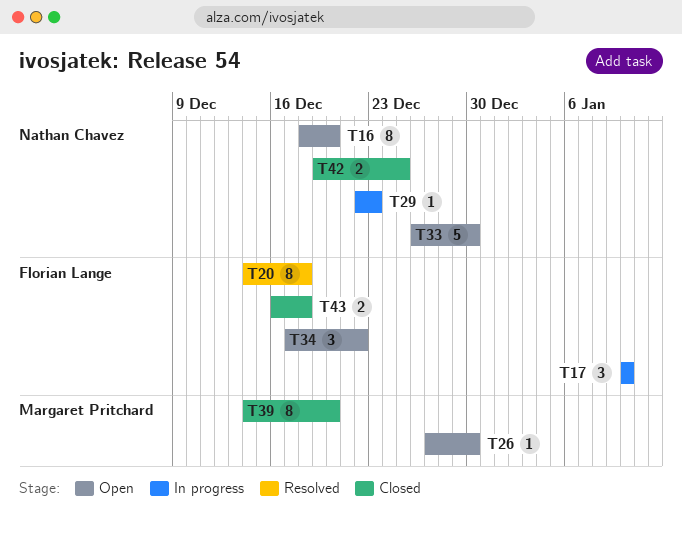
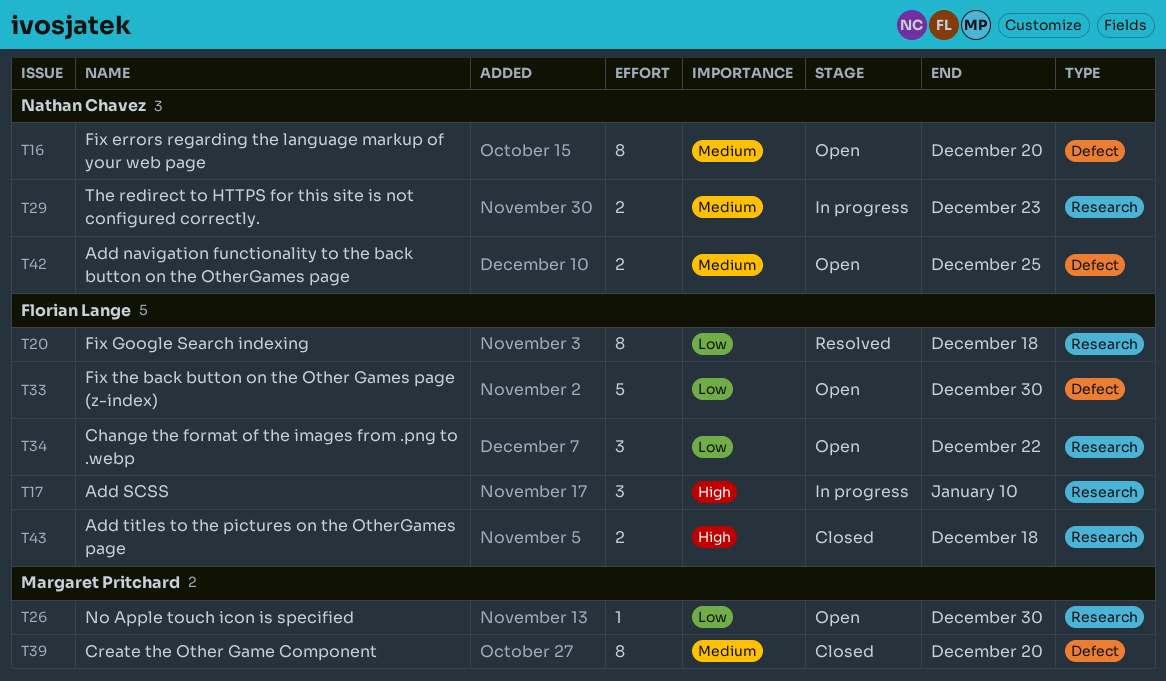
T29, estimate: 1 -> 2
T33, owner: Nathan Chavez -> Florian Lange
T42, status: Closed -> Open

